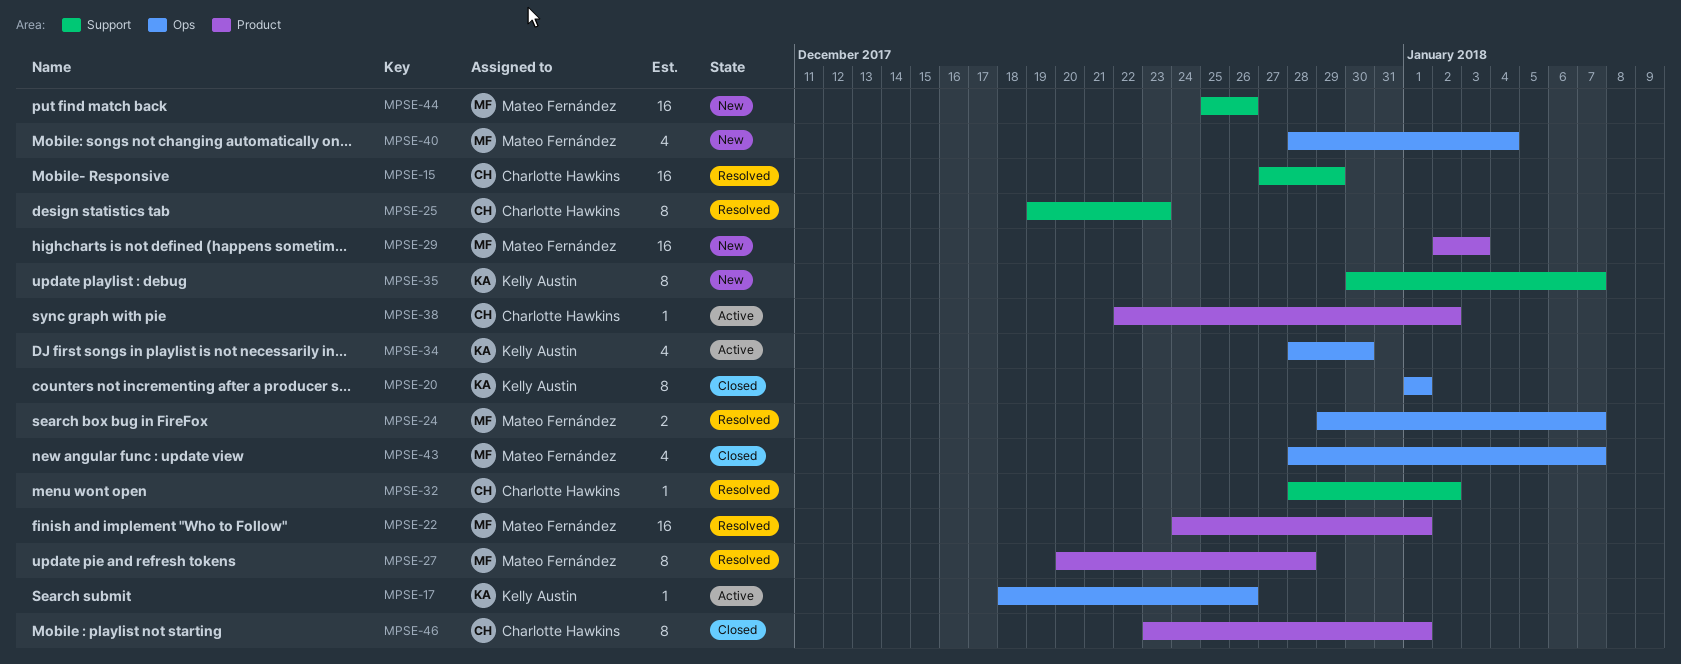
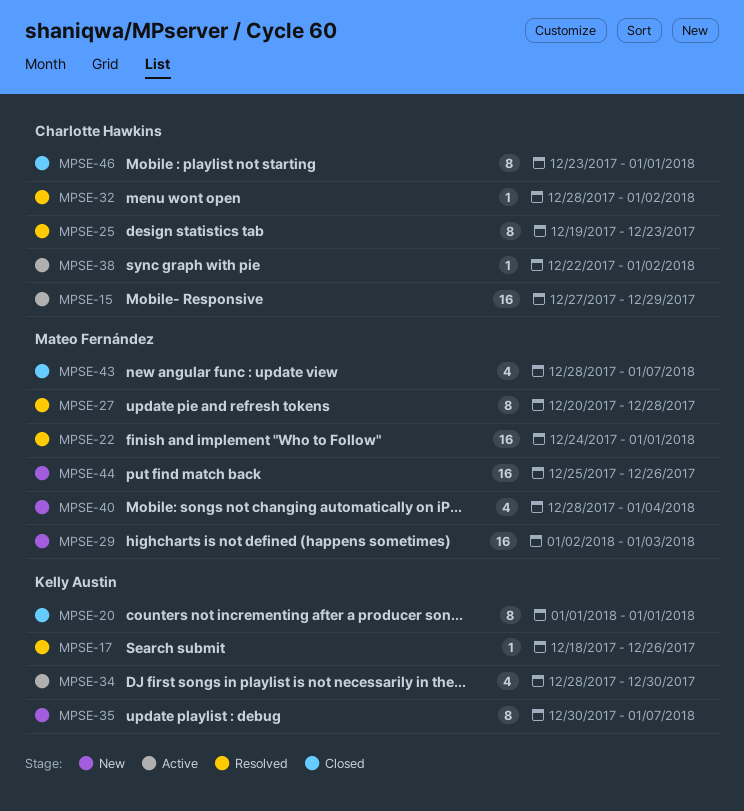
MPSE-15, status: Resolved -> Active
MPSE-17, status: Active -> Resolved
MPSE-24: present -> none

